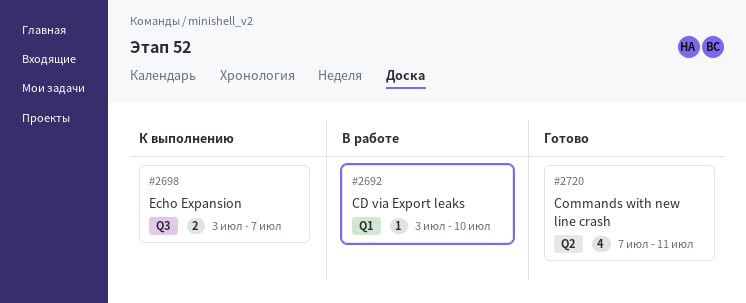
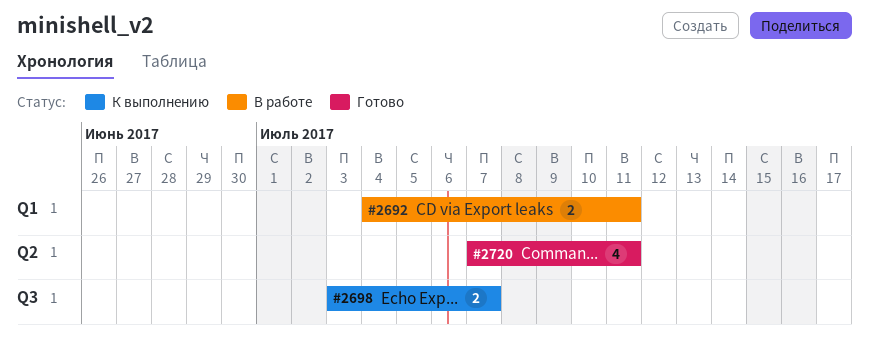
#2692, estimate: 1 -> 2
#2692, start: Jul 3 -> Jul 4
#2692, due: Jul 10 -> Jul 11

